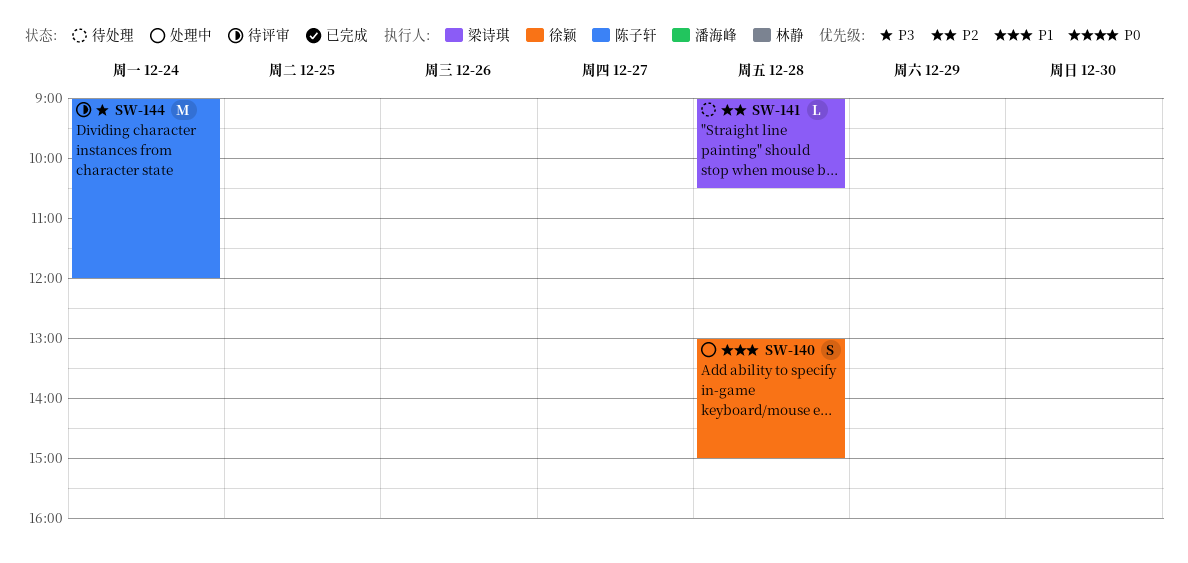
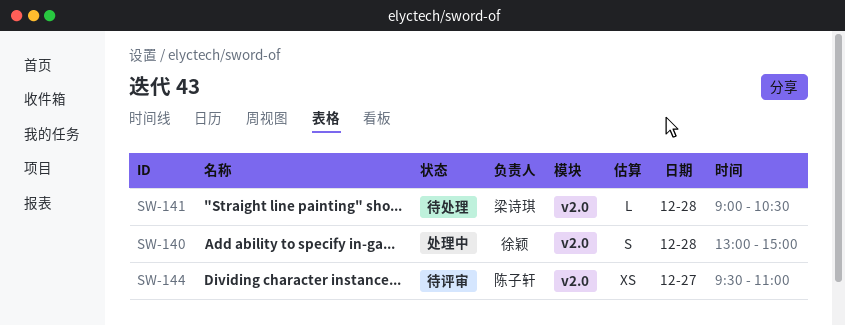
SW-144, estimate: M -> XS
SW-144, day: Dec 24 -> Dec 27
SW-144, begins: 09:00 -> 09:30
SW-144, ends: 12:00 -> 11:00

